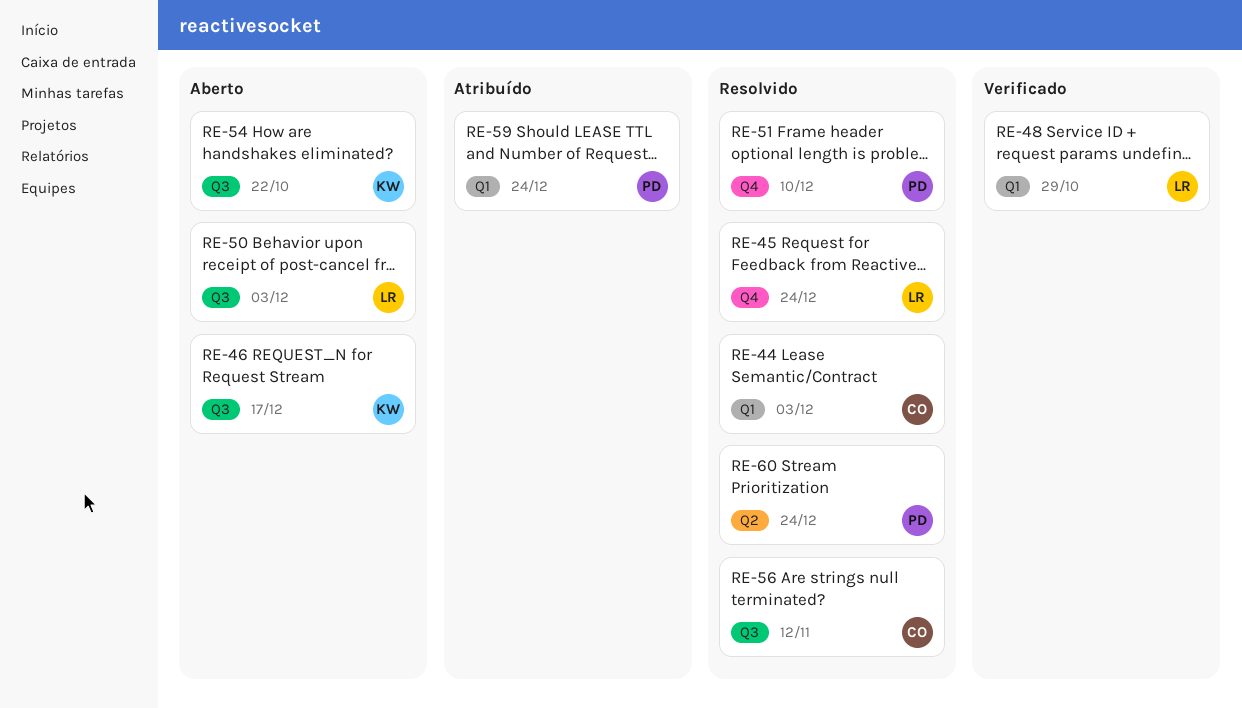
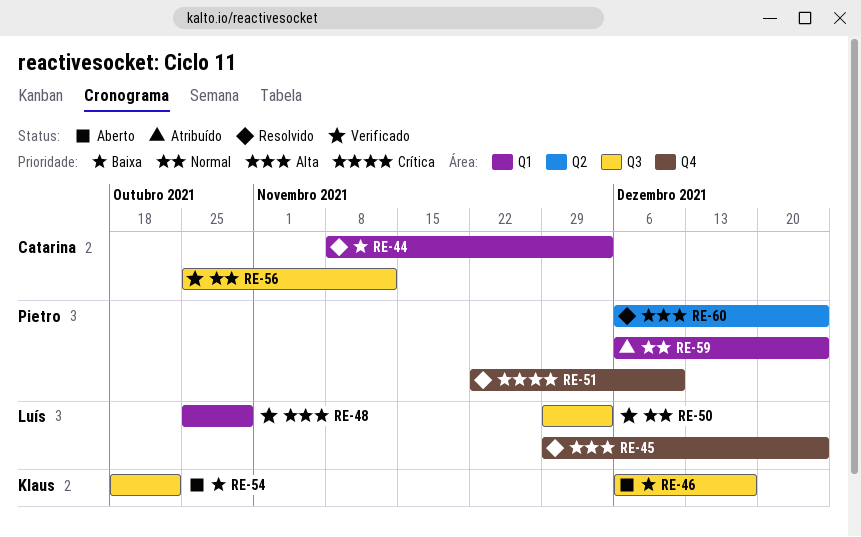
RE-50, status: Aberto -> Verificado
RE-56, status: Resolvido -> Verificado

